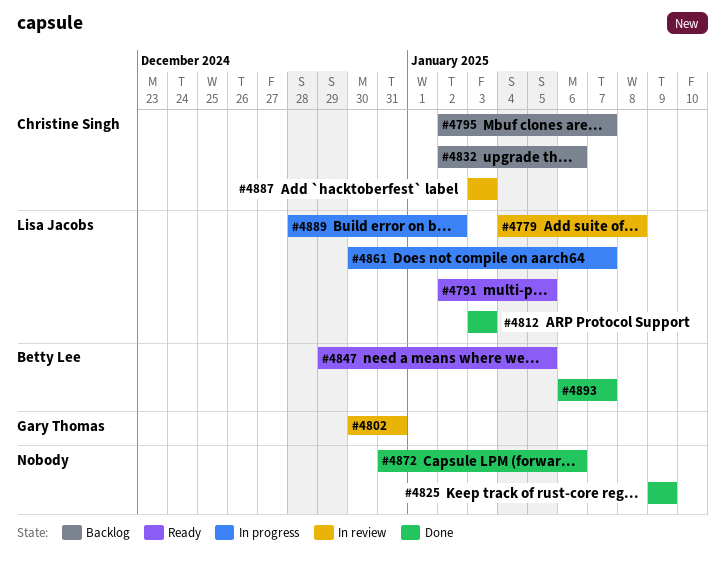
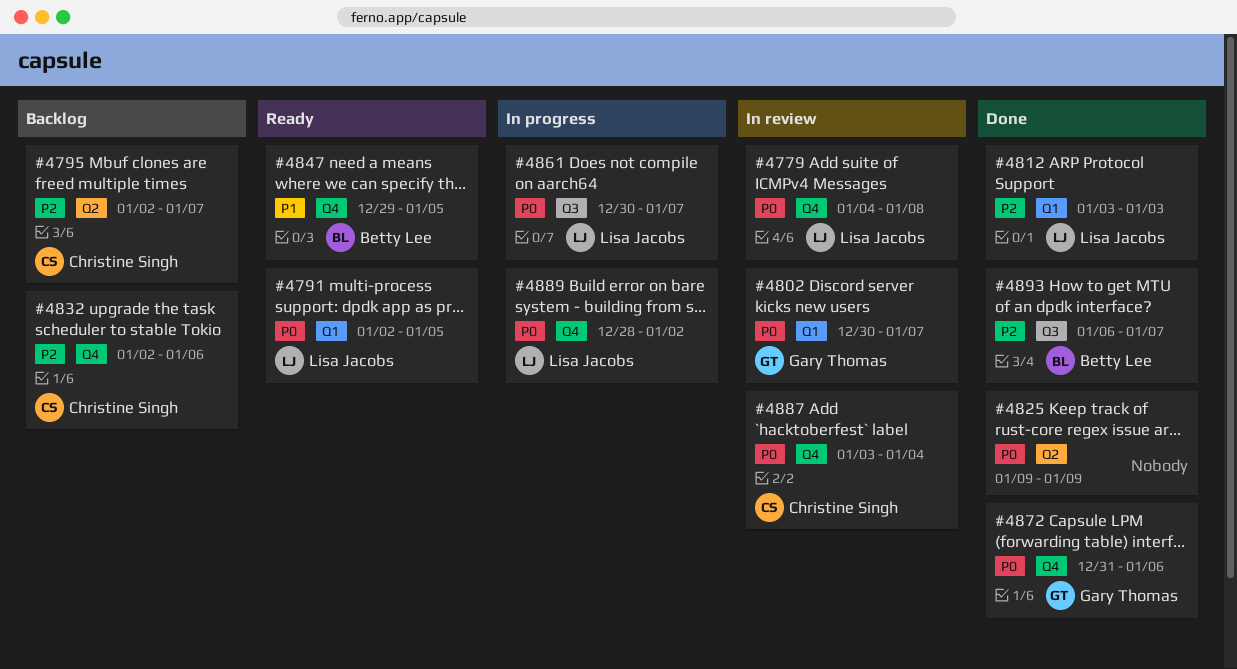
#4802, due: Dec 31 -> Jan 7
#4872, owner: none -> Gary Thomas
#4887, due: Jan 3 -> Jan 4

